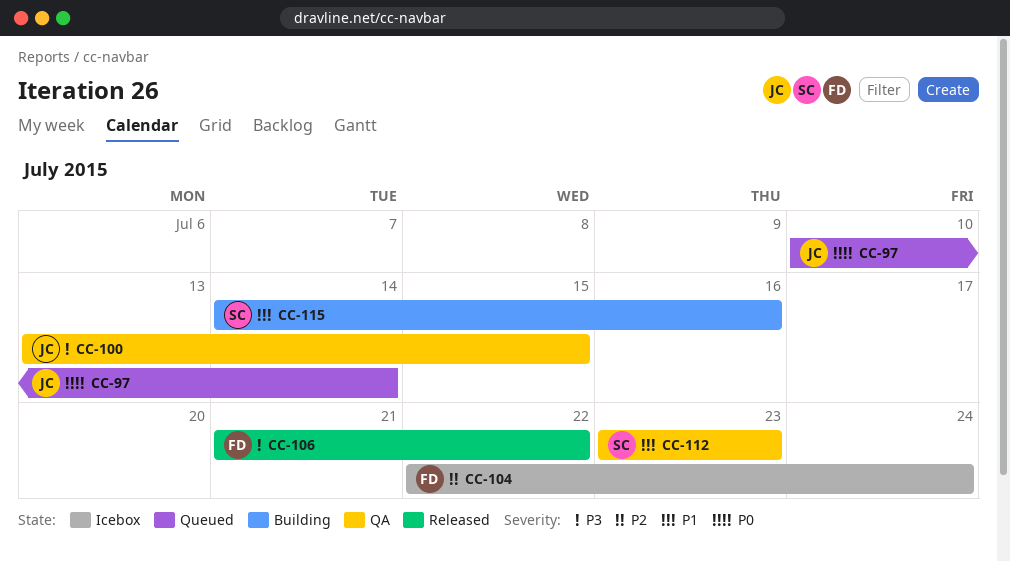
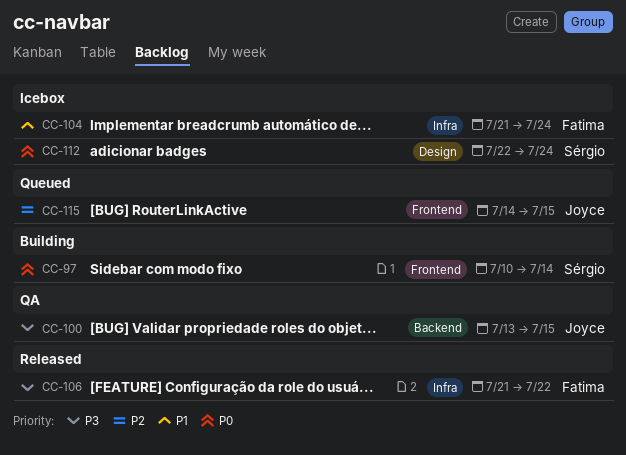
CC-97, status: Queued -> Building
CC-97, owner: Joyce -> Sérgio
CC-104, priority: P2 -> P1
CC-104, start: Jul 22 -> Jul 21
CC-112, status: QA -> Icebox
CC-112, priority: P1 -> P0
CC-112, start: Jul 23 -> Jul 22
CC-112, due: Jul 23 -> Jul 24
CC-115, status: Building -> Queued
CC-115, owner: Sérgio -> Joyce
CC-115, priority: P1 -> P2
CC-115, due: Jul 16 -> Jul 15

